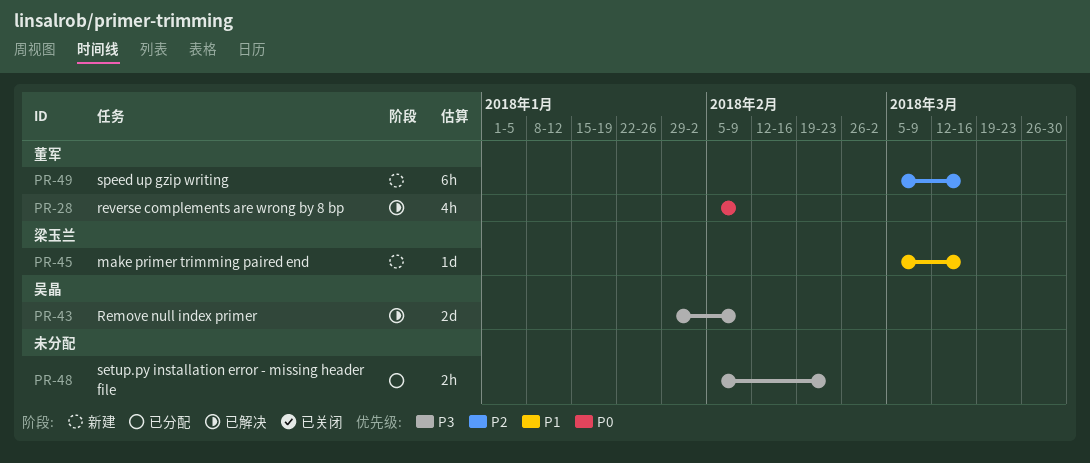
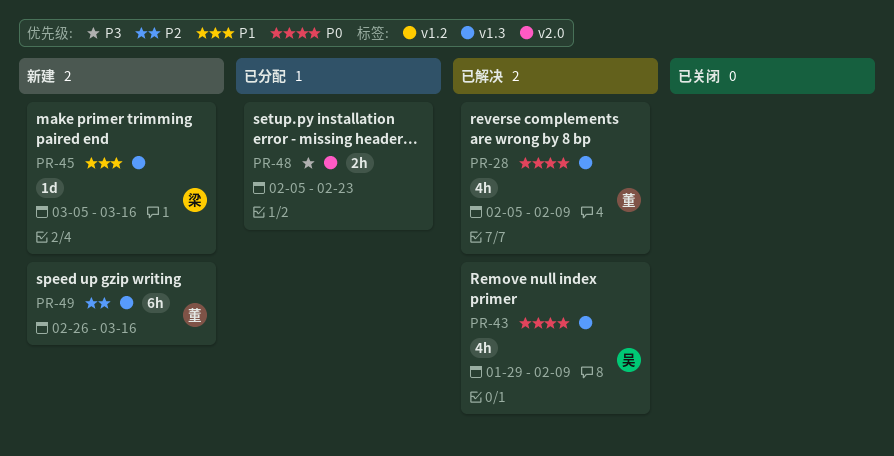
PR-43, priority: P3 -> P0
PR-43, estimate: 2d -> 4h
PR-49, start: Mar 5 -> Feb 26

